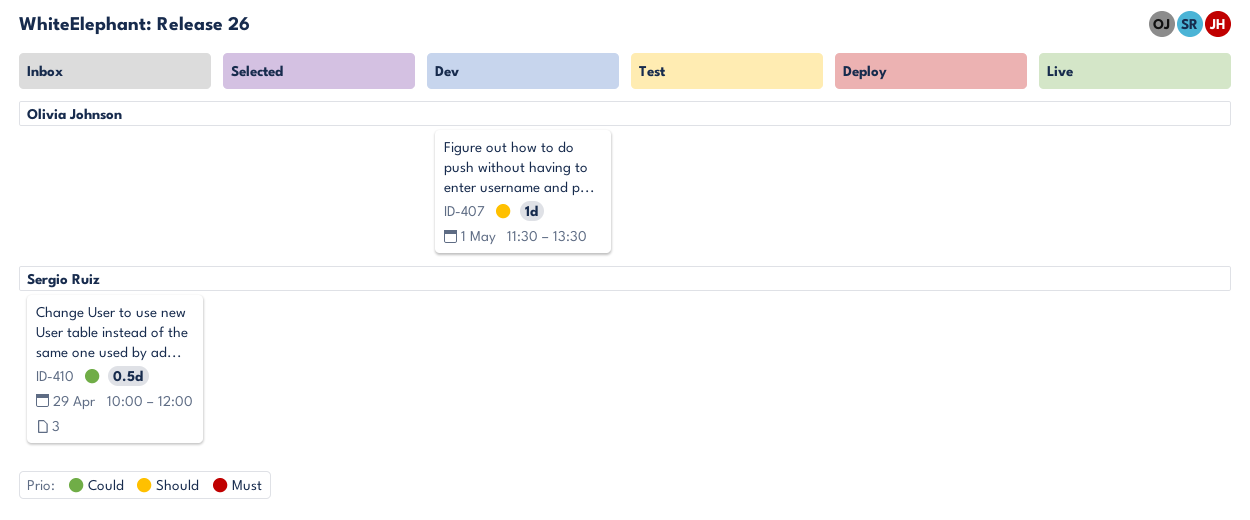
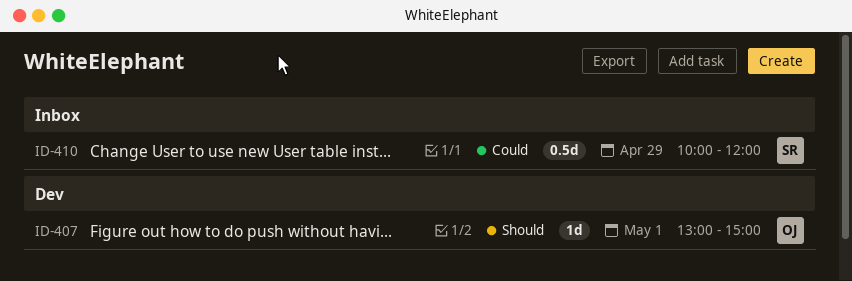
ID-407, begins: 11:30 -> 13:00
ID-407, ends: 13:30 -> 15:00

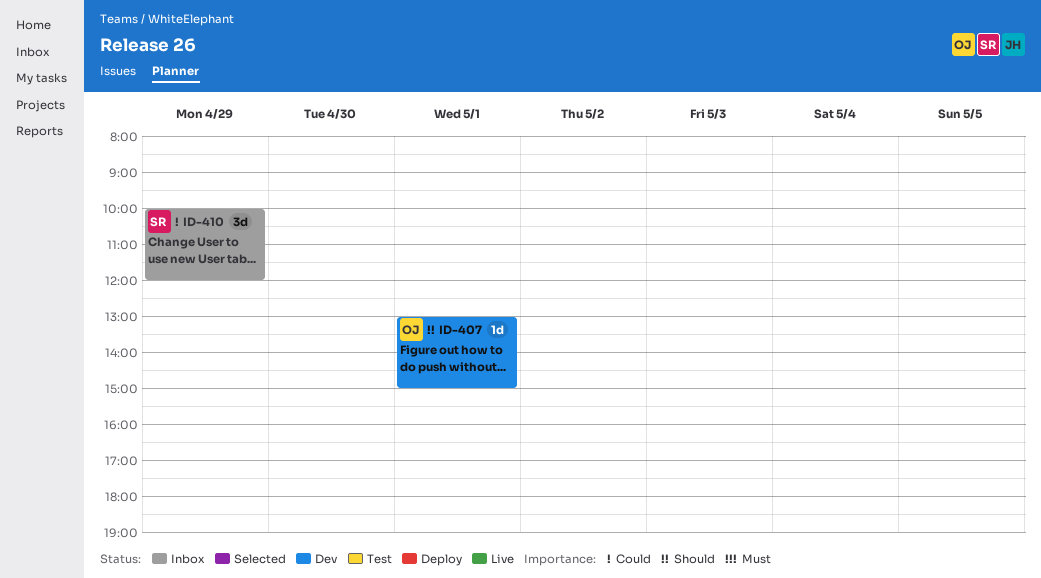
ID-410, estimate: 0.5d -> 3d

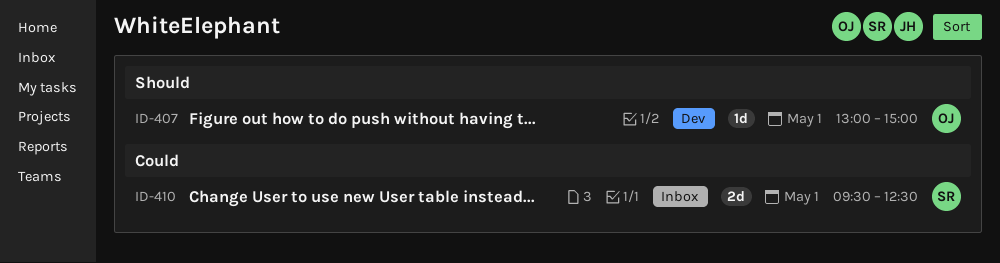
ID-410, estimate: 3d -> 2d
ID-410, day: Apr 29 -> May 1
ID-410, begins: 10:00 -> 09:30
ID-410, ends: 12:00 -> 12:30

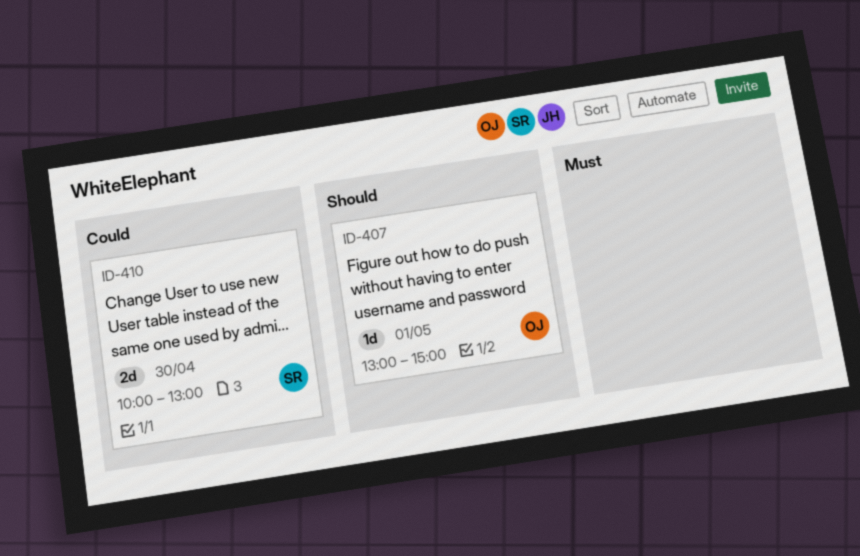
ID-410, day: May 1 -> Apr 30
ID-410, begins: 09:30 -> 10:00
ID-410, ends: 12:30 -> 13:00

